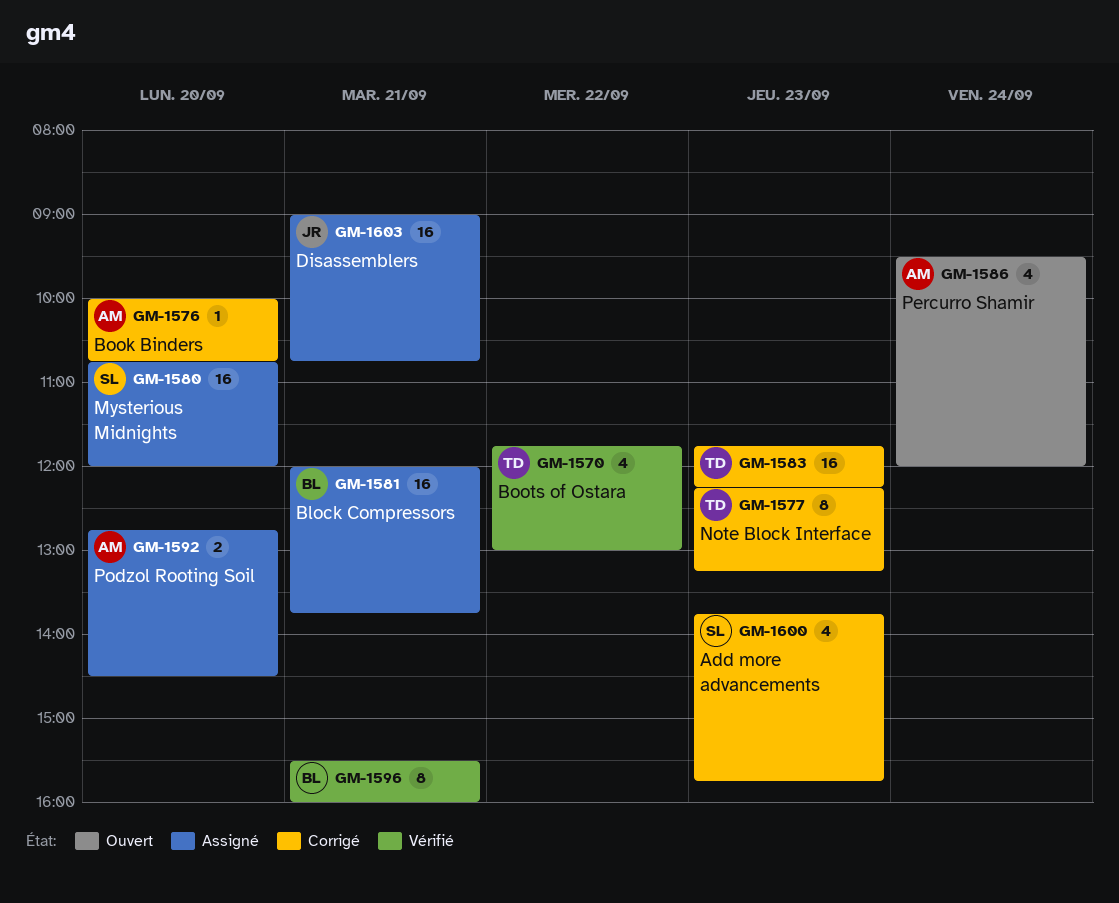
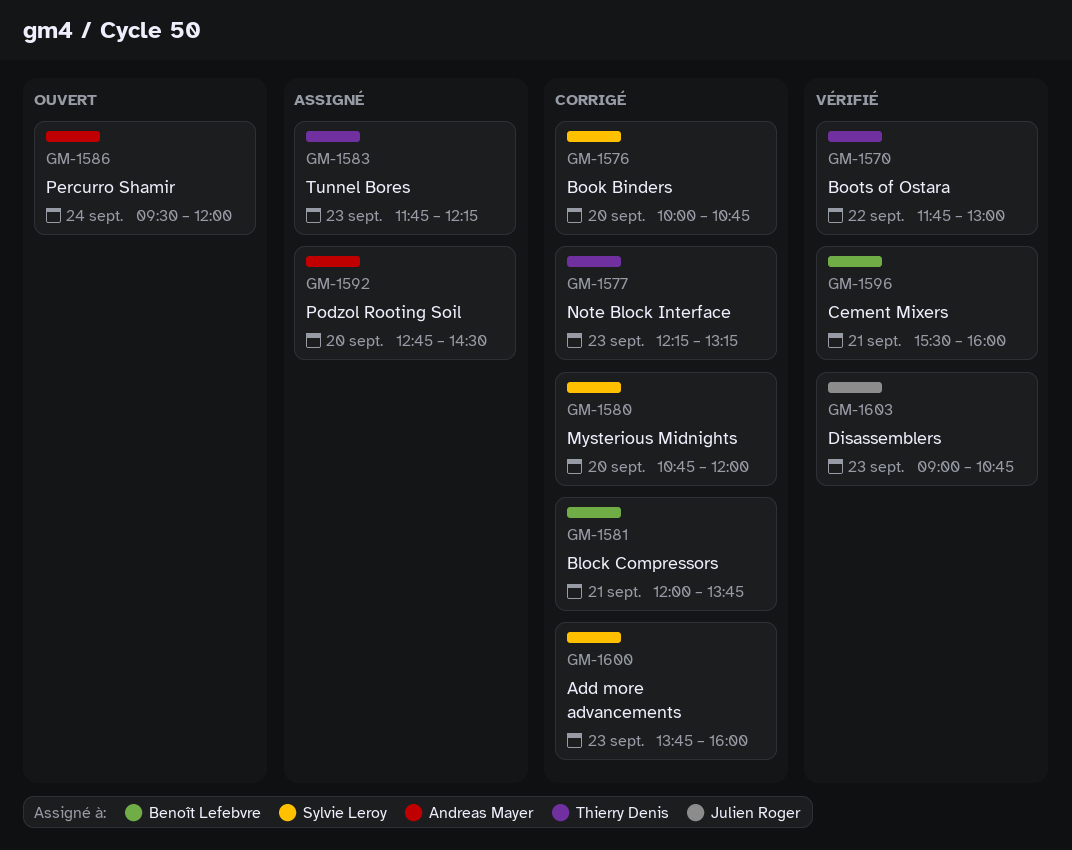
GM-1576, owner: Andreas Mayer -> Sylvie Leroy
GM-1580, status: Assigné -> Corrigé
GM-1581, status: Assigné -> Corrigé
GM-1583, status: Corrigé -> Assigné
GM-1600, ends: 15:45 -> 16:00
GM-1603, status: Assigné -> Vérifié
GM-1603, day: Sep 21 -> Sep 23

